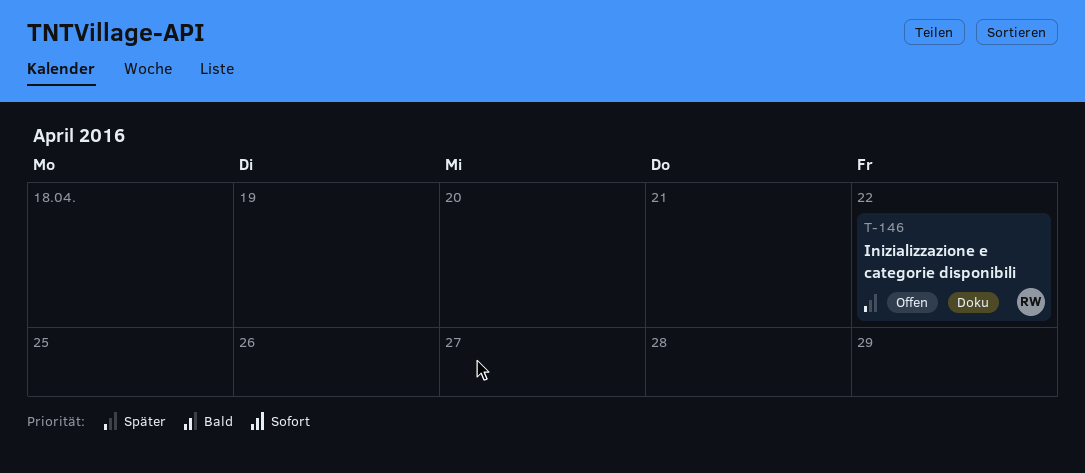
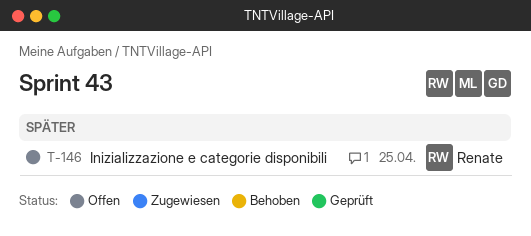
T-146, due: Apr 22 -> Apr 25

